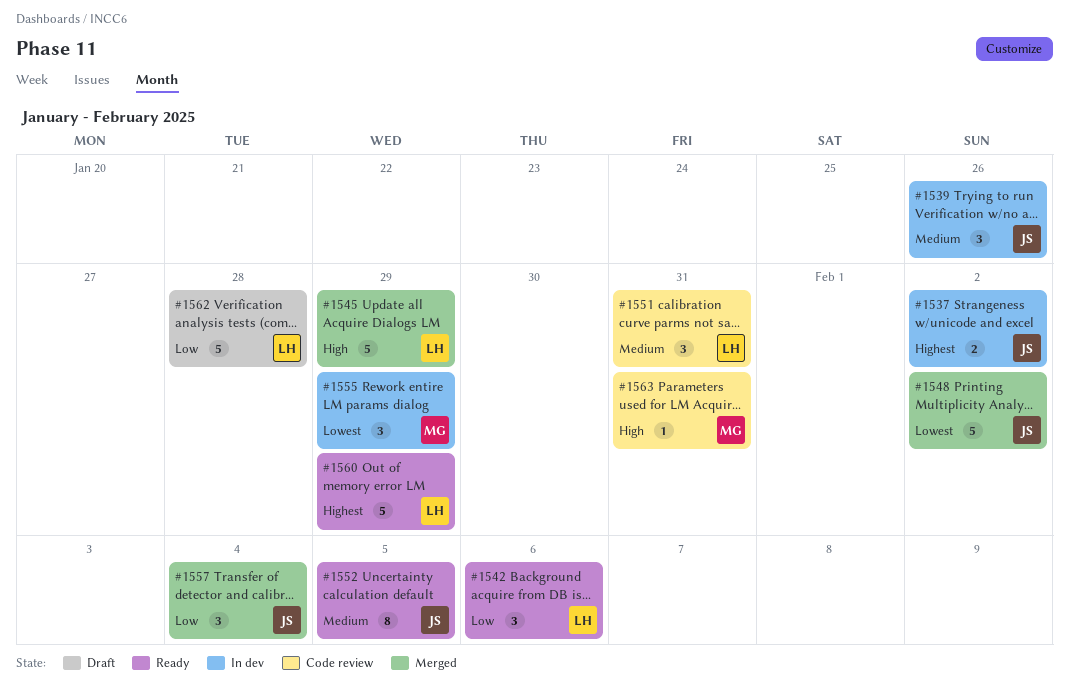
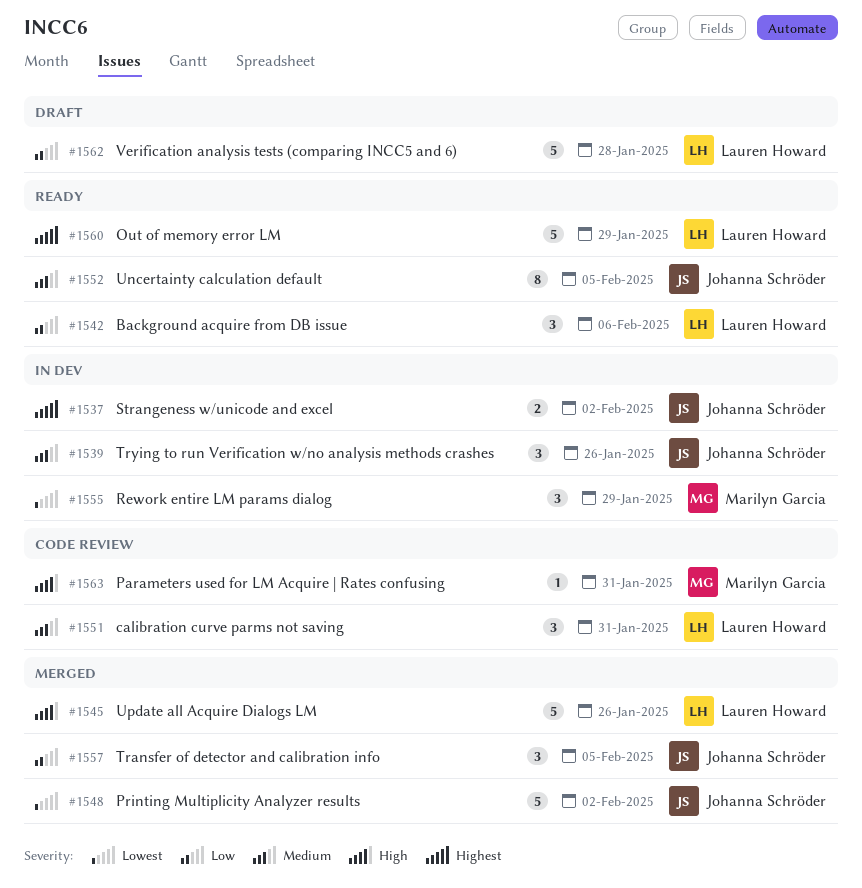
#1545, due: Jan 29 -> Jan 26
#1557, due: Feb 4 -> Feb 5

